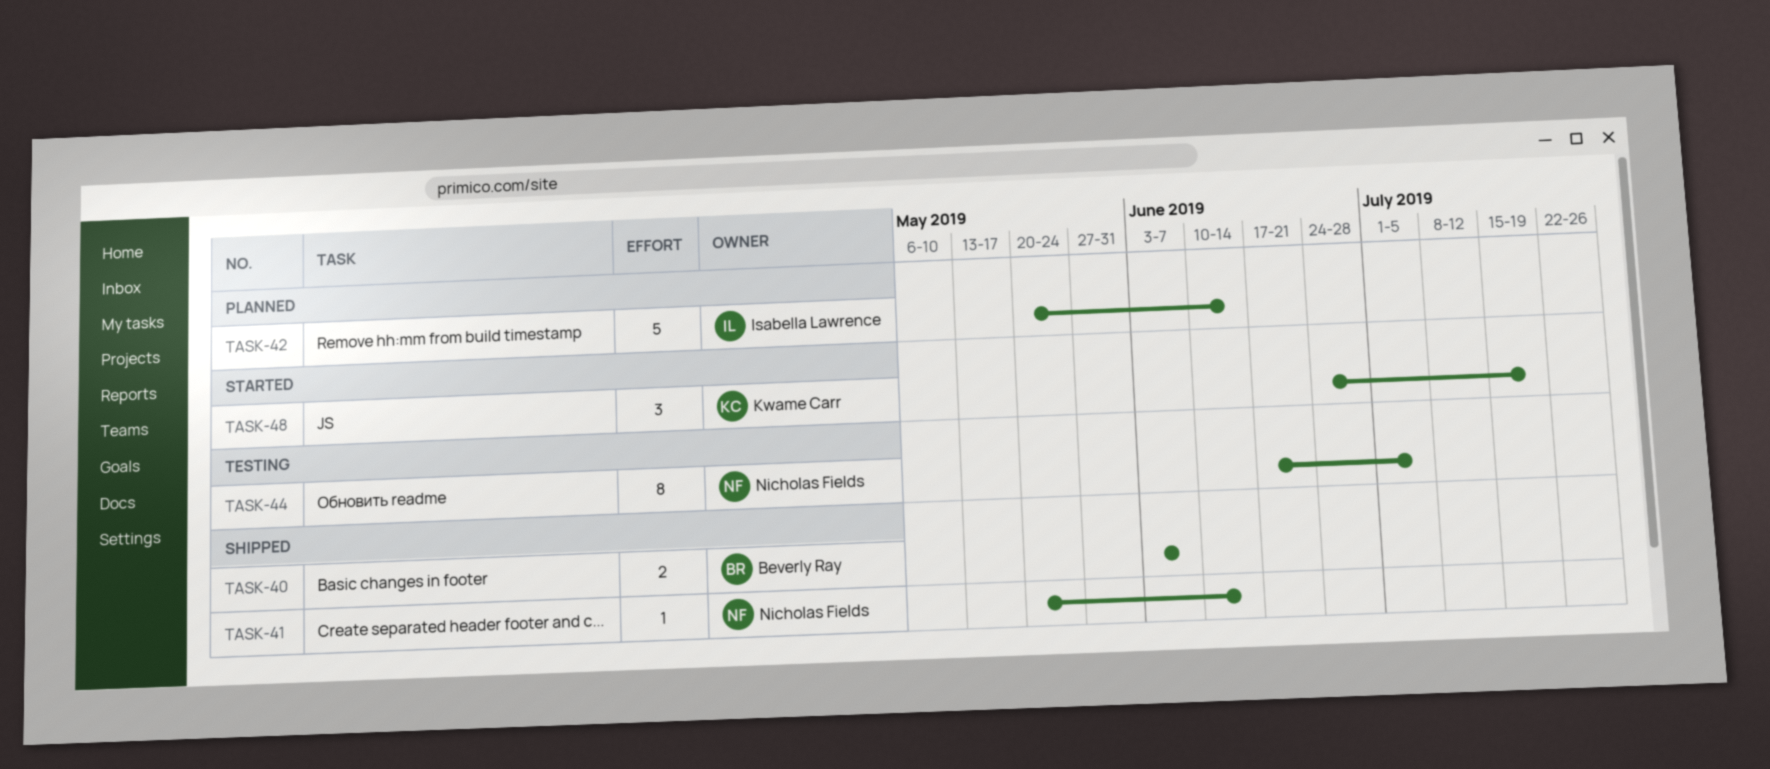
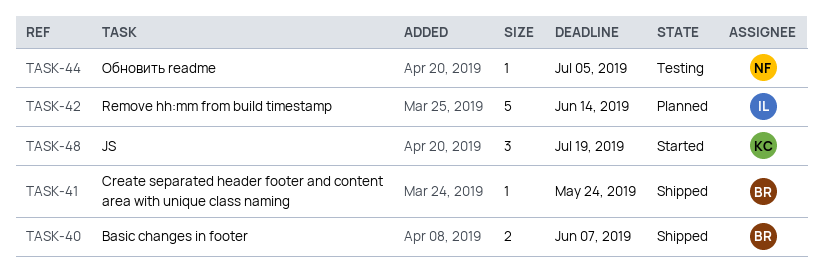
TASK-41, owner: Nicholas Fields -> Beverly Ray
TASK-41, due: Jun 14 -> May 24
TASK-44, estimate: 8 -> 1

